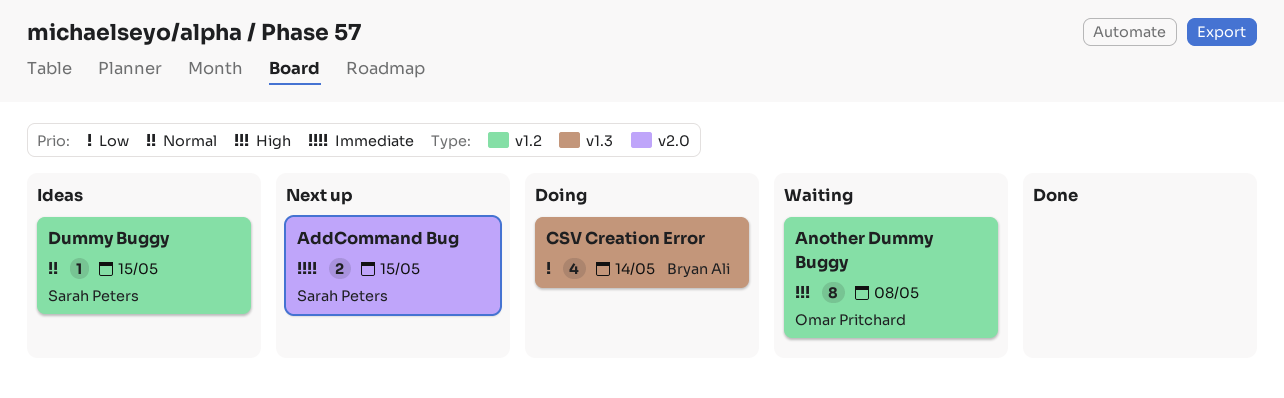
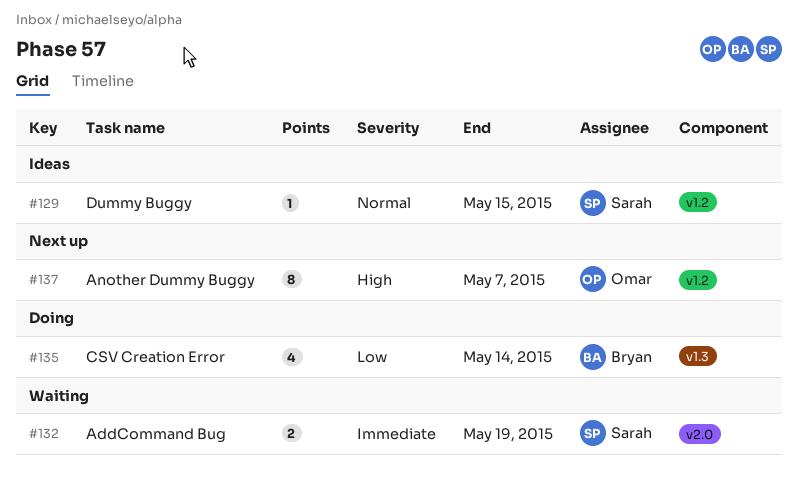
AddCommand Bug, status: Next up -> Waiting
AddCommand Bug, due: May 15 -> May 19
Another Dummy Buggy, status: Waiting -> Next up
Another Dummy Buggy, due: May 8 -> May 7

